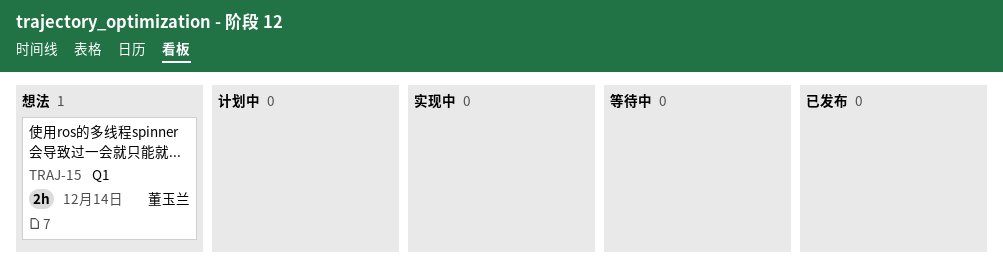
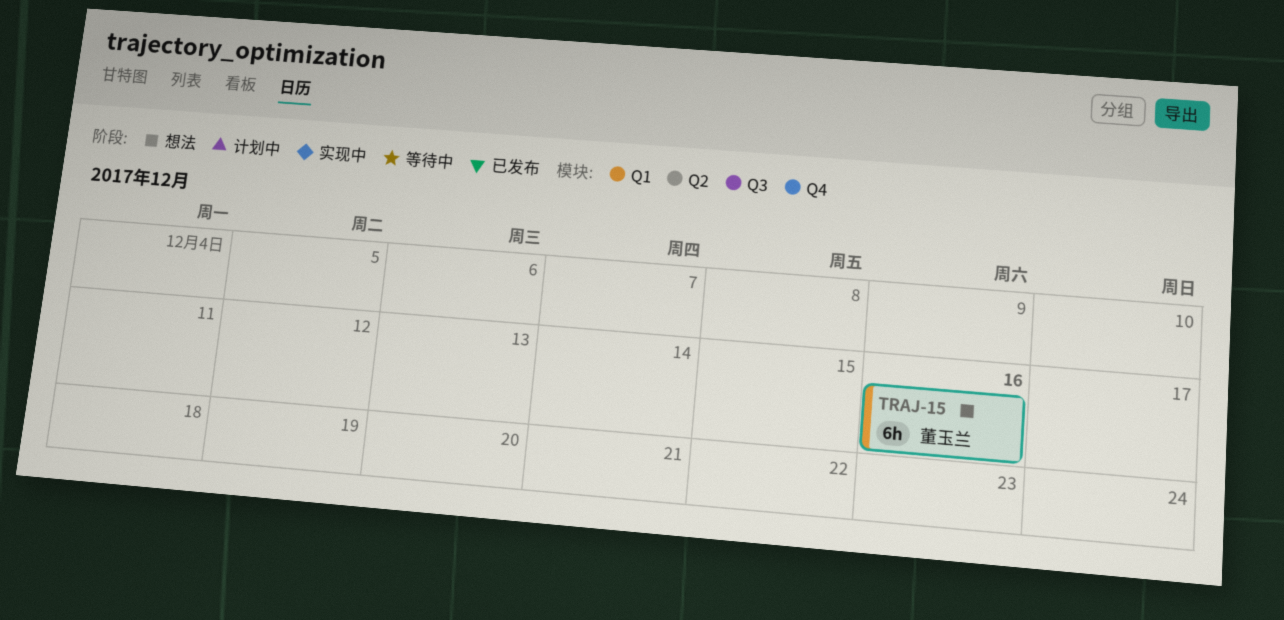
TRAJ-15, estimate: 2h -> 6h
TRAJ-15, due: Dec 14 -> Dec 16

